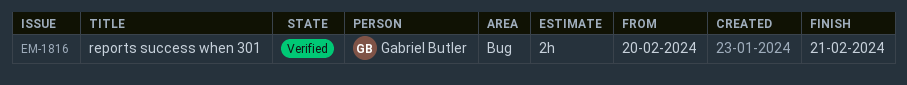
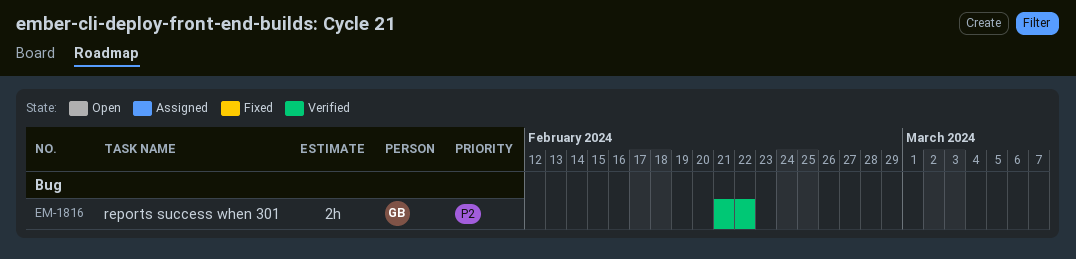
EM-1816, start: Feb 20 -> Feb 21
EM-1816, due: Feb 21 -> Feb 22

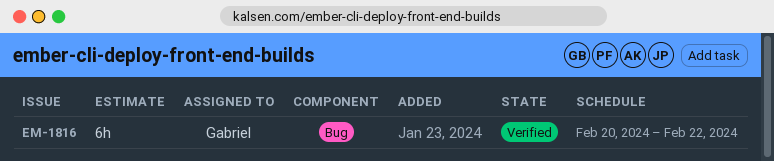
EM-1816, estimate: 2h -> 6h
EM-1816, start: Feb 21 -> Feb 20

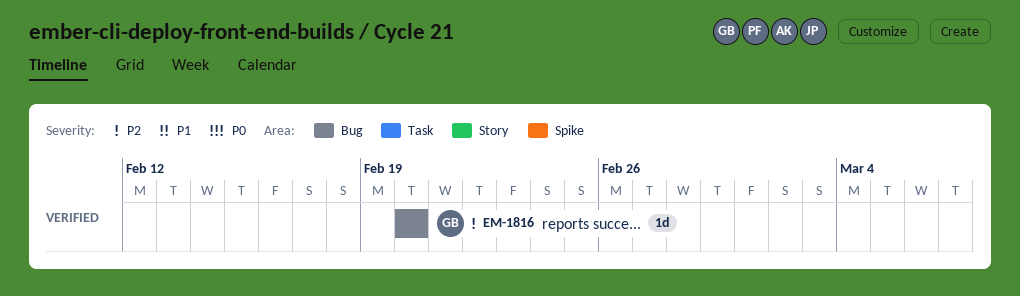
EM-1816, estimate: 6h -> 1d
EM-1816, due: Feb 22 -> Feb 20

